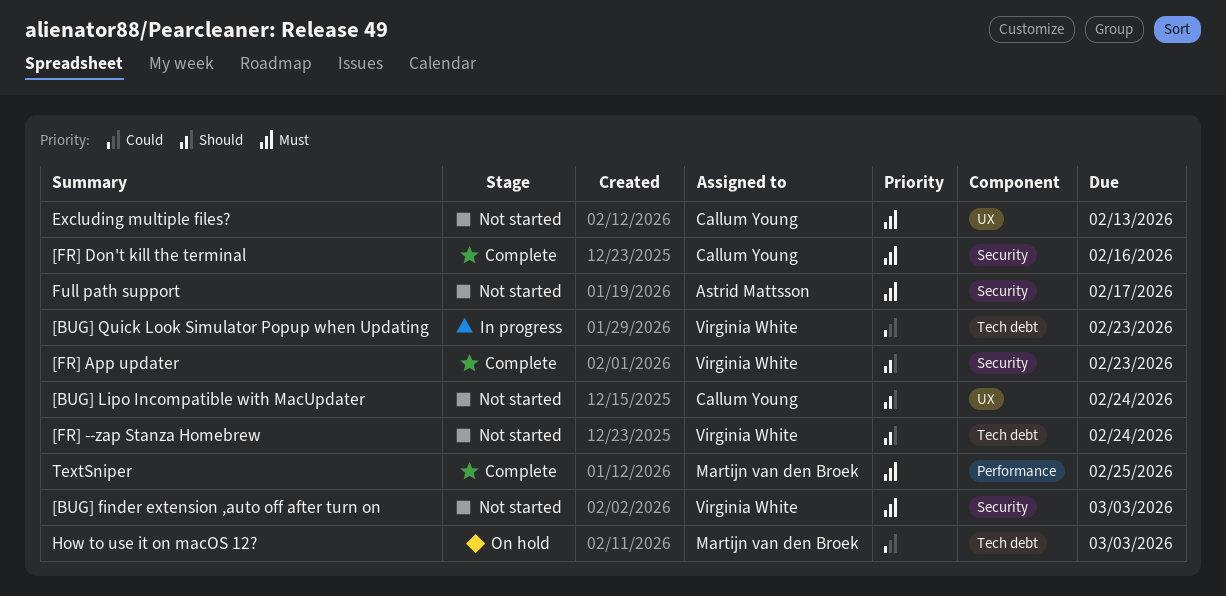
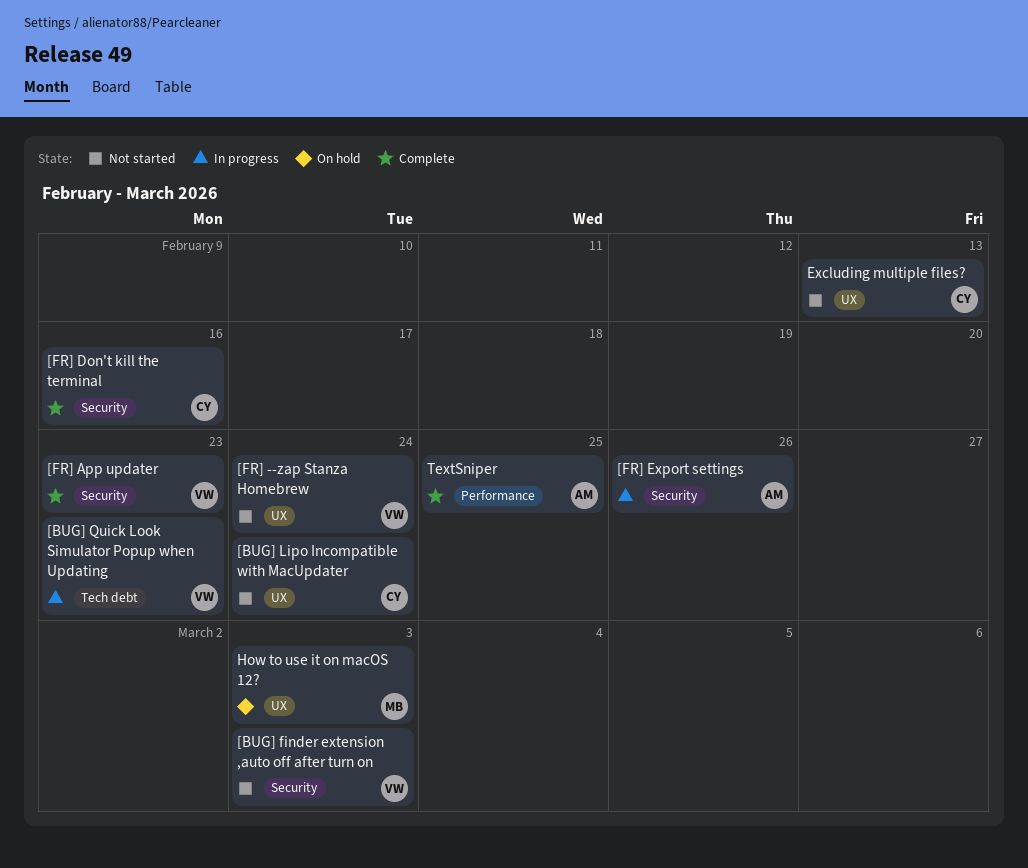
[FR] --zap Stanza Homebrew, label: Tech debt -> UX
[FR] Export settings: none -> present
Full path support: present -> none
How to use it on macOS 12?, label: Tech debt -> UX
TextSniper, owner: Martijn van den Broek -> Astrid Mattsson

